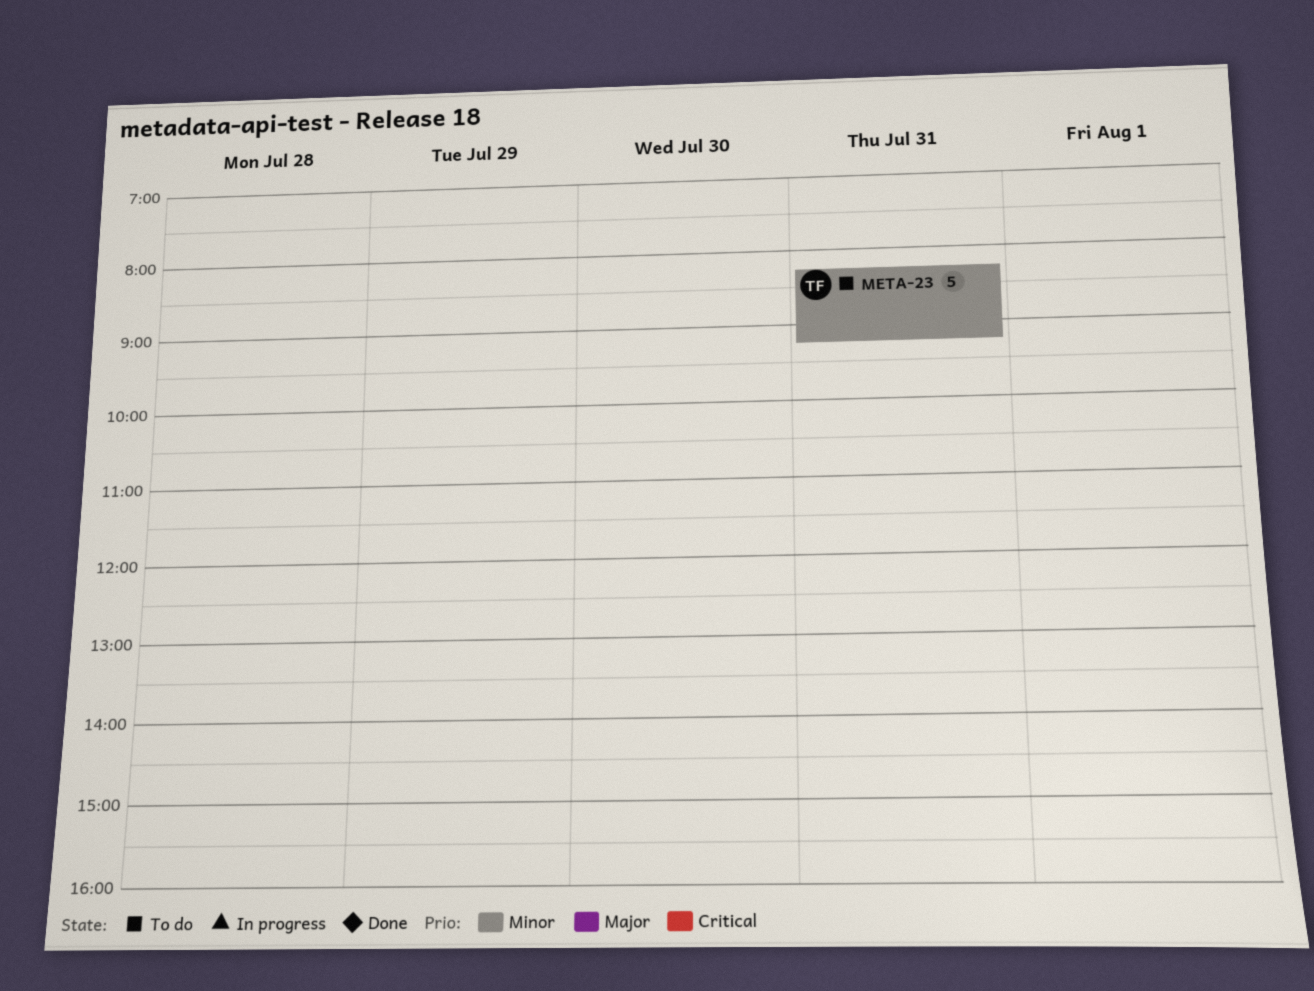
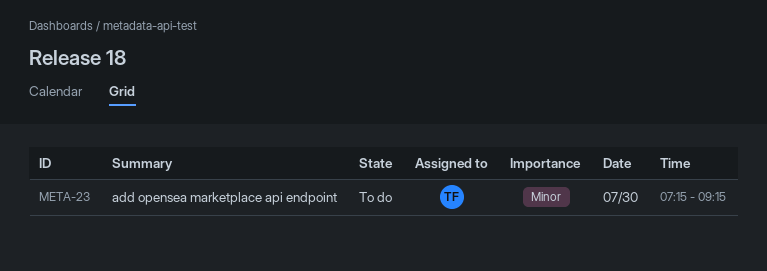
META-23, day: Jul 31 -> Jul 30
META-23, begins: 08:15 -> 07:15

